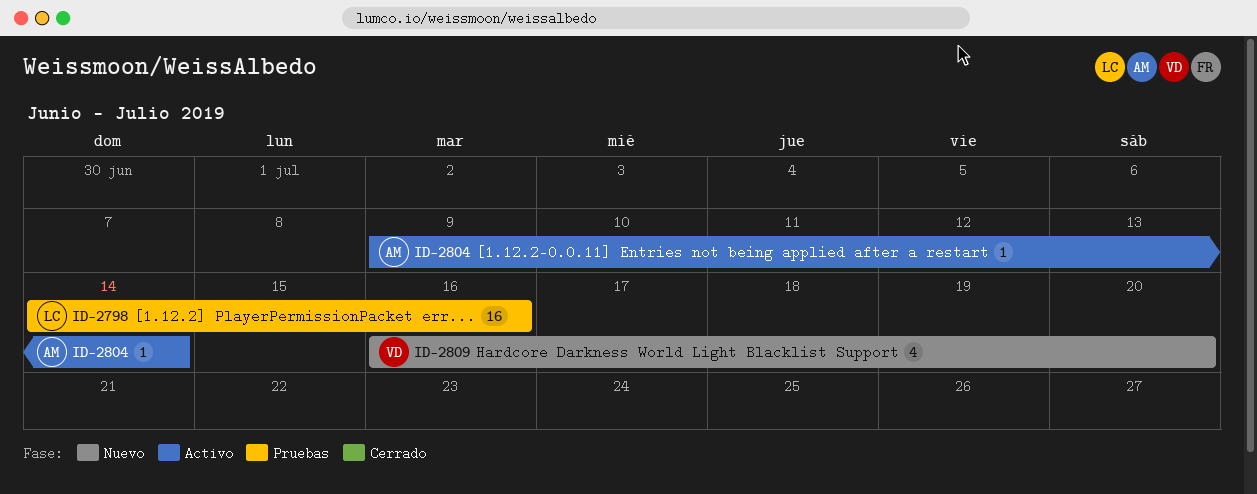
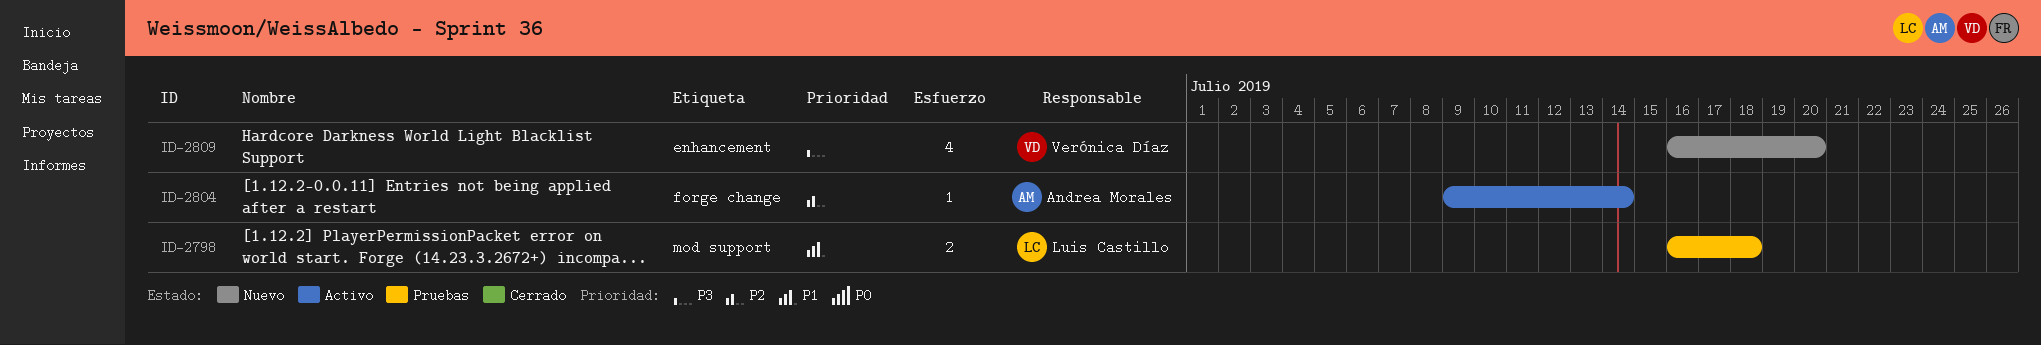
ID-2798, estimate: 16 -> 2
ID-2798, start: Jul 14 -> Jul 16
ID-2798, due: Jul 16 -> Jul 18

